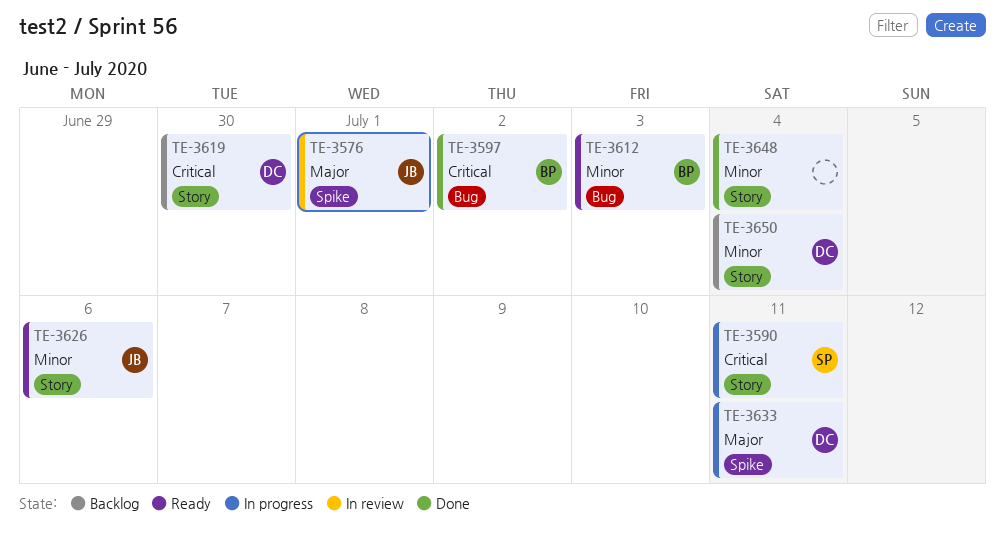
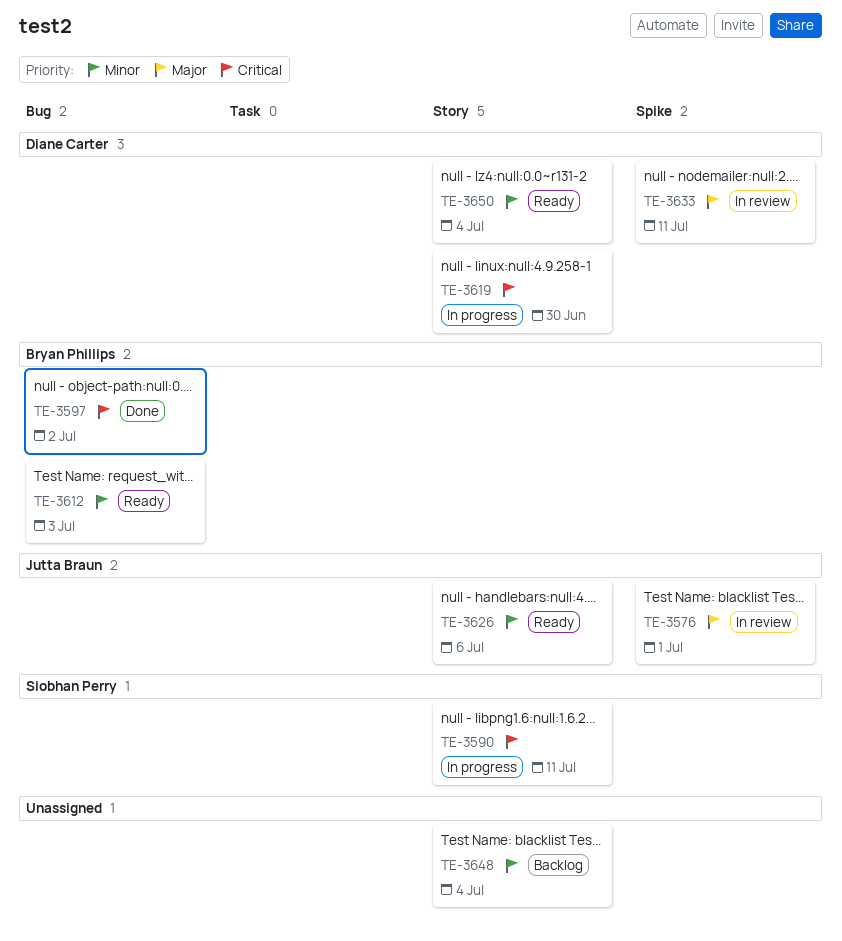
TE-3619, status: Backlog -> In progress
TE-3633, status: In progress -> In review
TE-3648, status: Done -> Backlog
TE-3650, status: Backlog -> Ready

